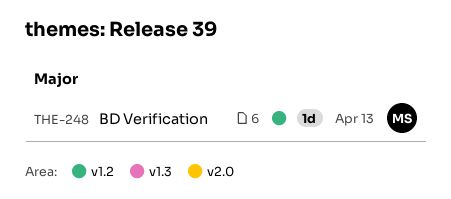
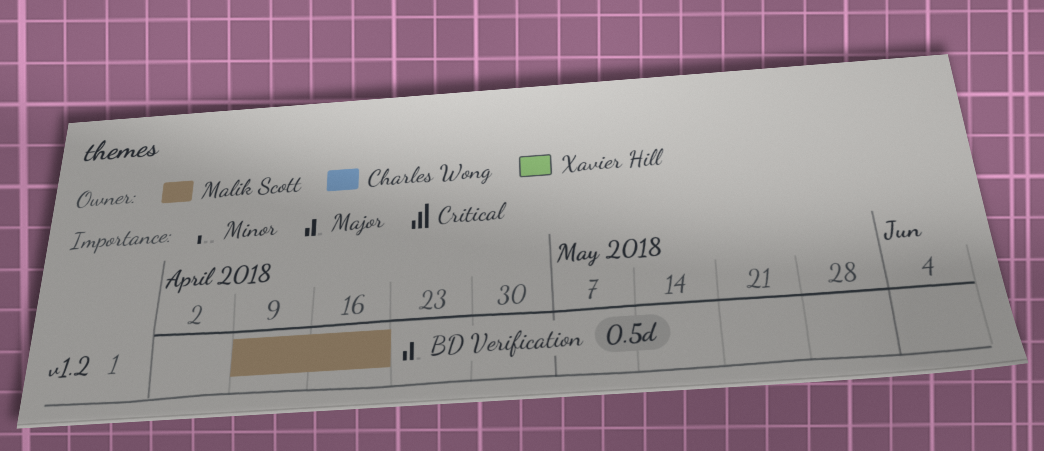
BD Verification, estimate: 1d -> 0.5d
BD Verification, due: Apr 13 -> Apr 20

